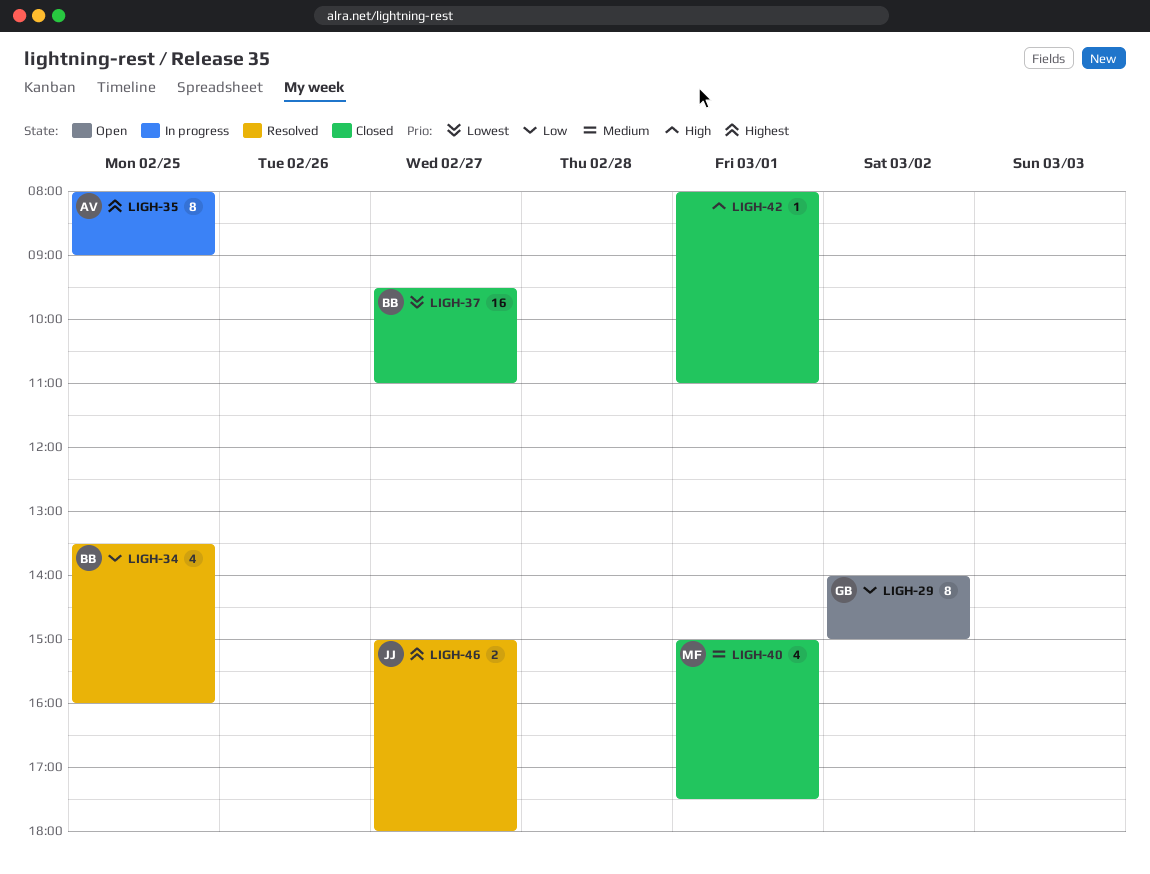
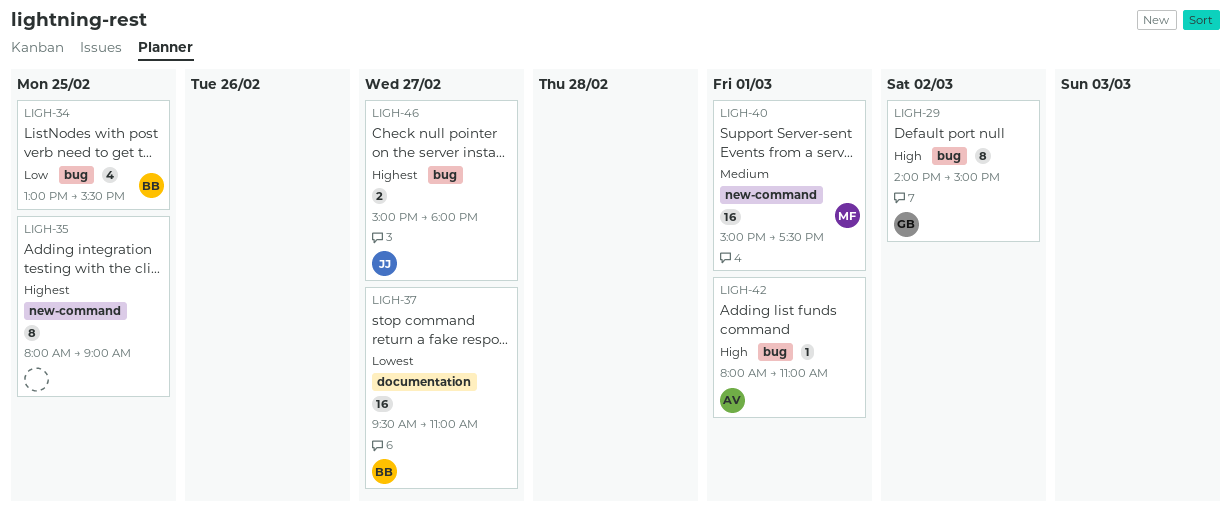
LIGH-29, priority: Low -> High
LIGH-34, begins: 13:30 -> 13:00
LIGH-34, ends: 16:00 -> 15:30
LIGH-35, owner: AV -> none
LIGH-40, estimate: 4 -> 16
LIGH-42, owner: none -> AV

